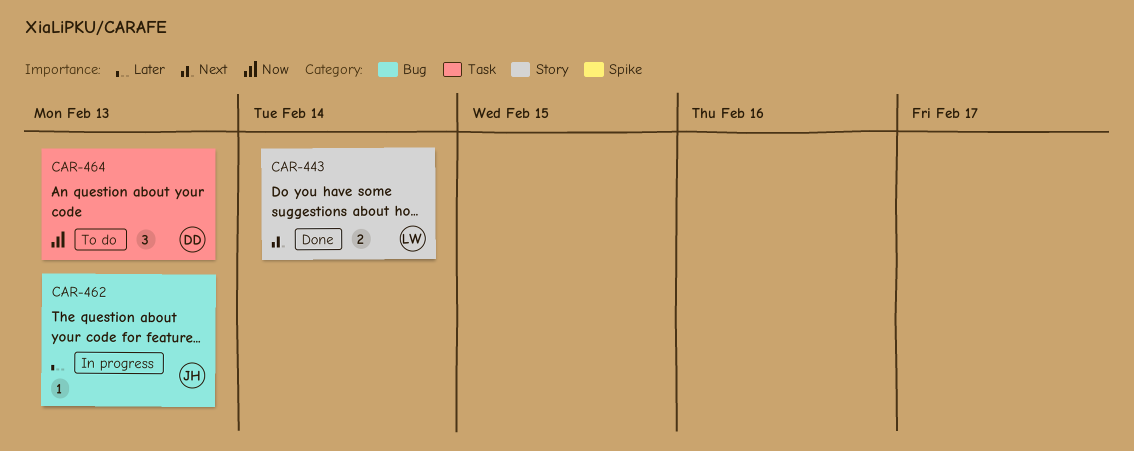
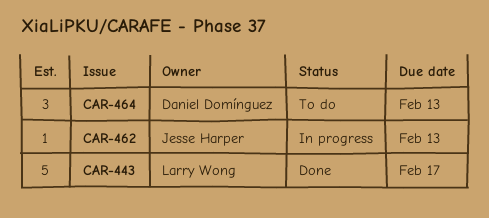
CAR-443, estimate: 2 -> 5
CAR-443, due: Feb 14 -> Feb 17

